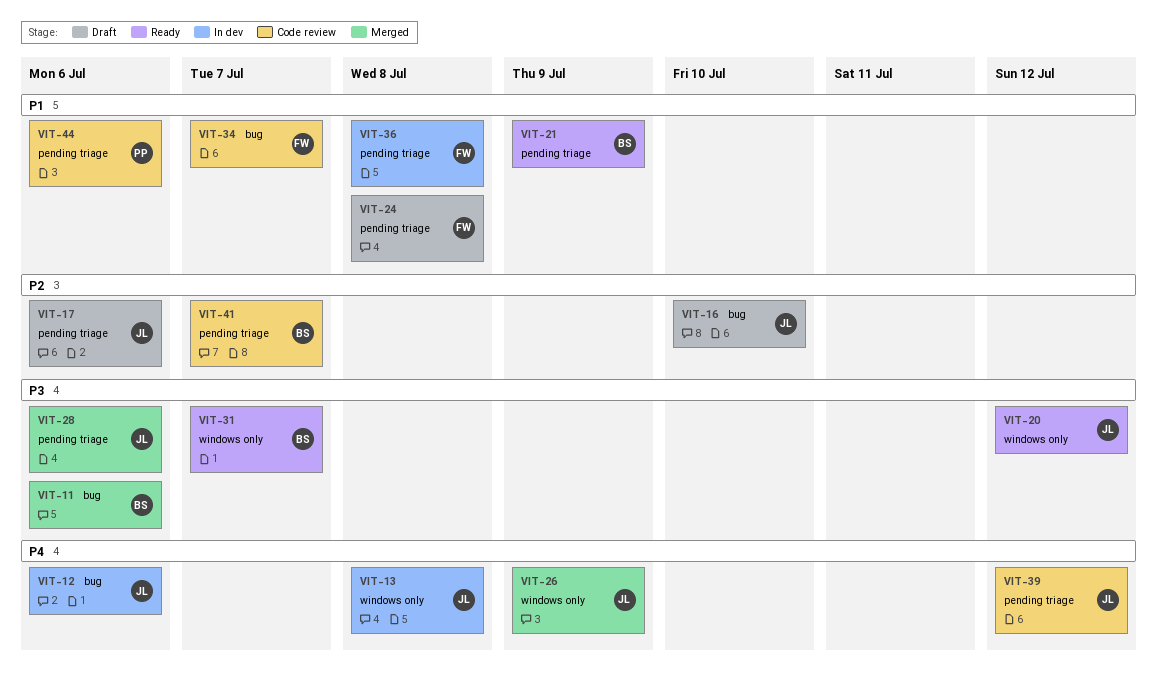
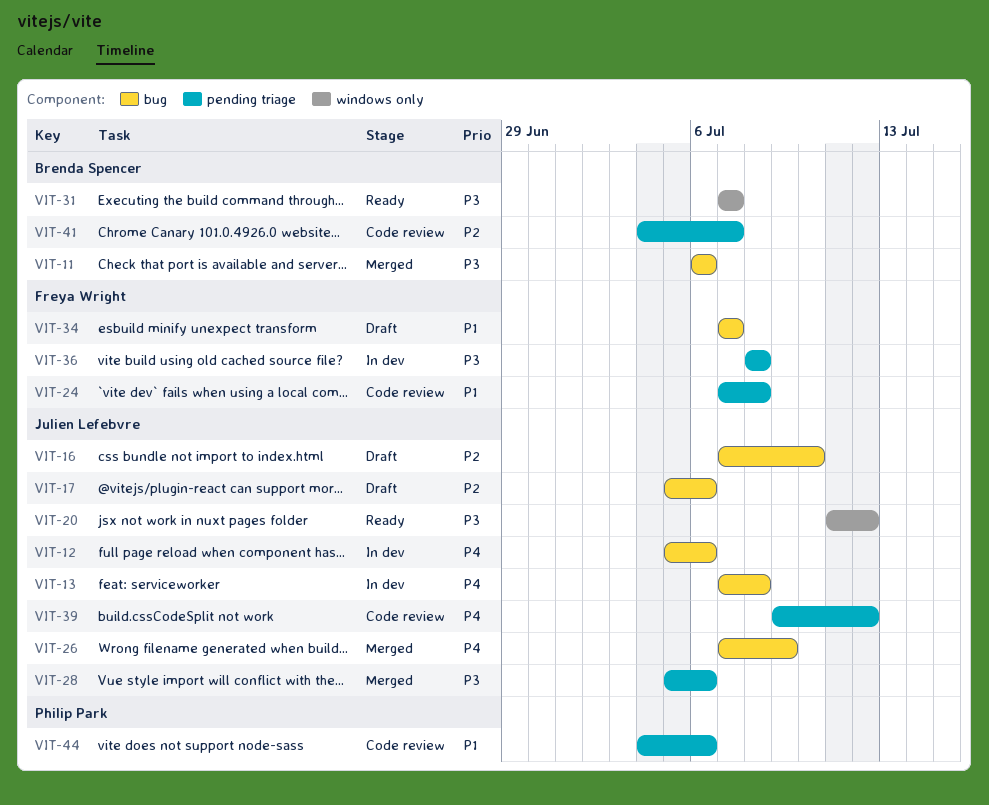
VIT-13, label: windows only -> bug
VIT-17, label: pending triage -> bug
VIT-21: present -> none
VIT-24, status: Draft -> Code review
VIT-26, label: windows only -> bug
VIT-34, status: Code review -> Draft
VIT-36, priority: P1 -> P3

